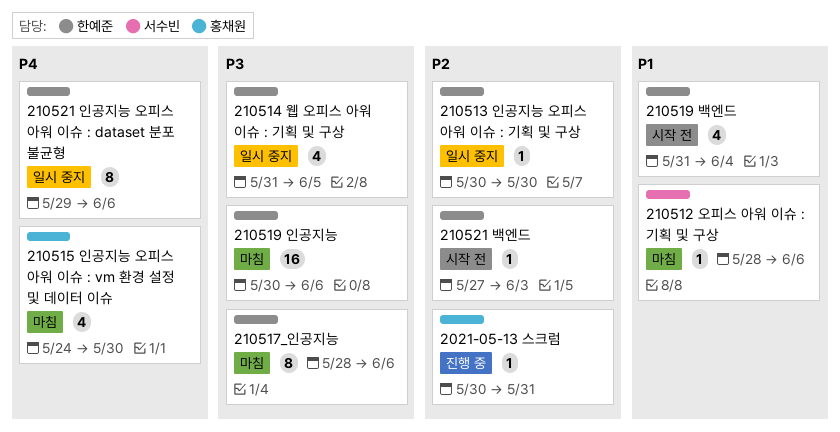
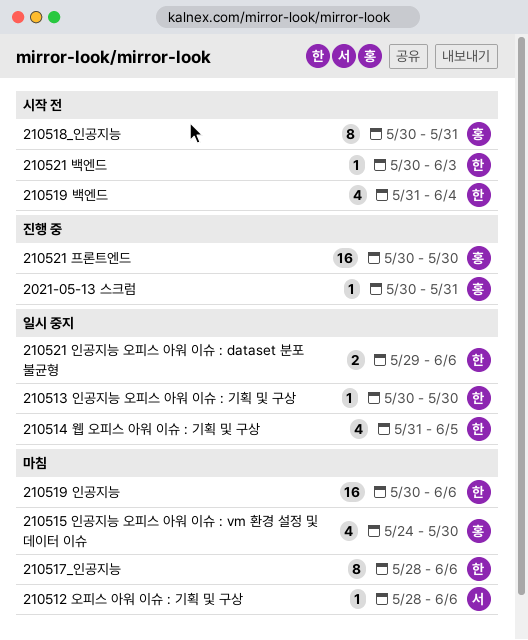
210518_인공지능: none -> present
210521 백엔드, start: May 27 -> May 30
210521 인공지능 오피스 아워 이슈 : dataset 분포 불균형, estimate: 8 -> 2
210521 프론트엔드: none -> present

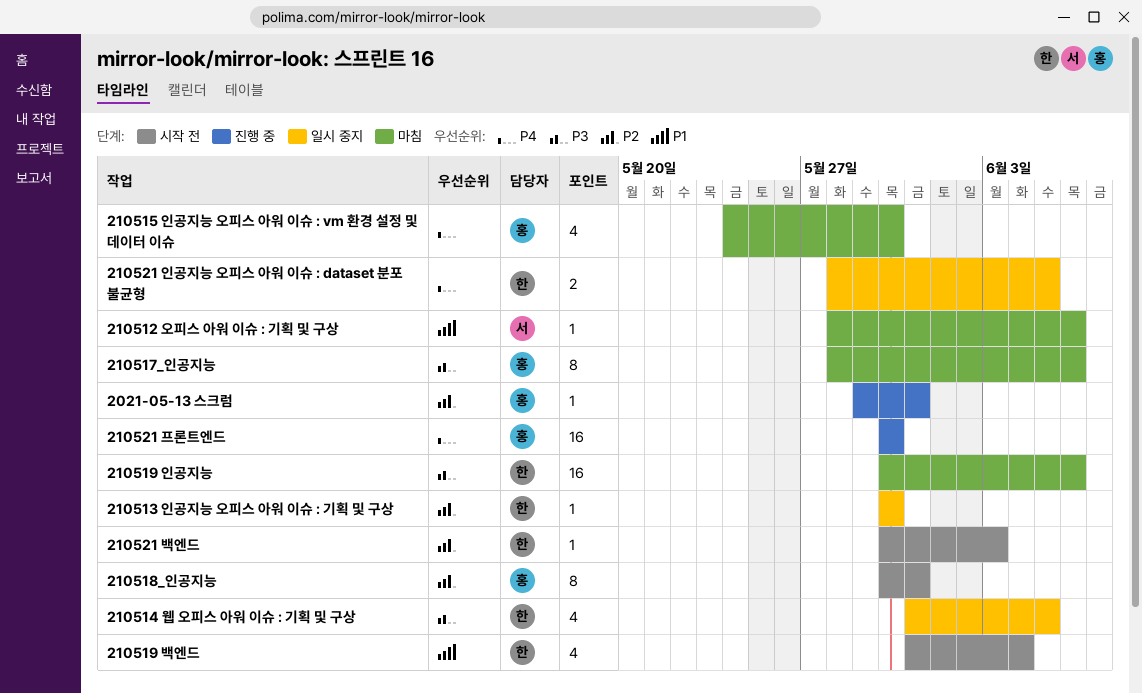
2021-05-13 스크럼, start: May 30 -> May 29
210517_인공지능, owner: 한 -> 홍
210521 인공지능 오피스 아워 이슈 : dataset 분포 불균형, start: May 29 -> May 28
210521 인공지능 오피스 아워 이슈 : dataset 분포 불균형, due: Jun 6 -> Jun 5

